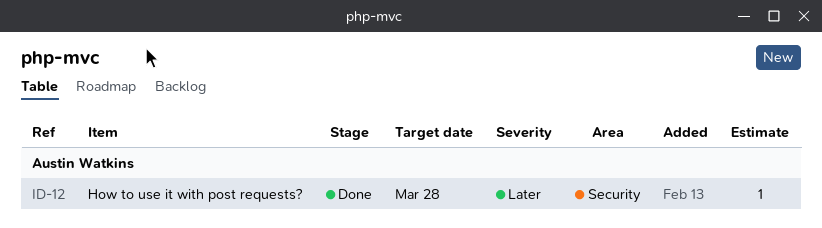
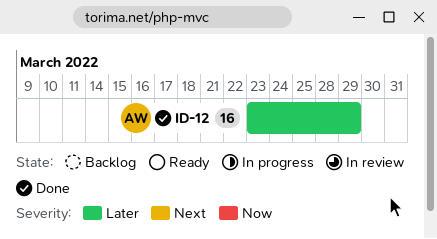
ID-12, estimate: 1 -> 16
ID-12, due: Mar 28 -> Mar 29

